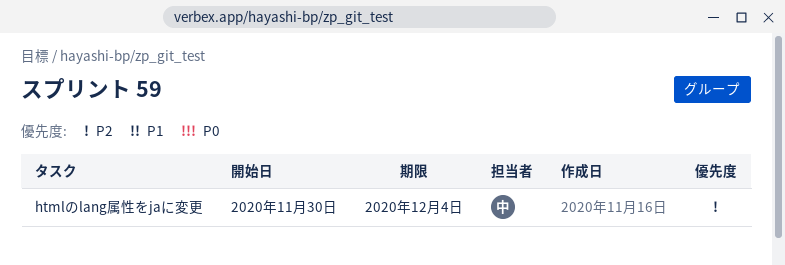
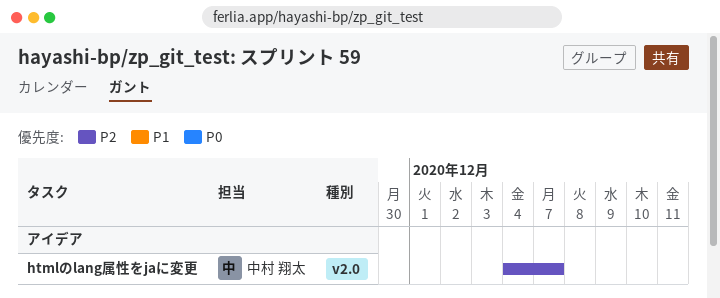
htmlのlang属性をjaに変更, start: Nov 30 -> Dec 4
htmlのlang属性をjaに変更, due: Dec 4 -> Dec 7

